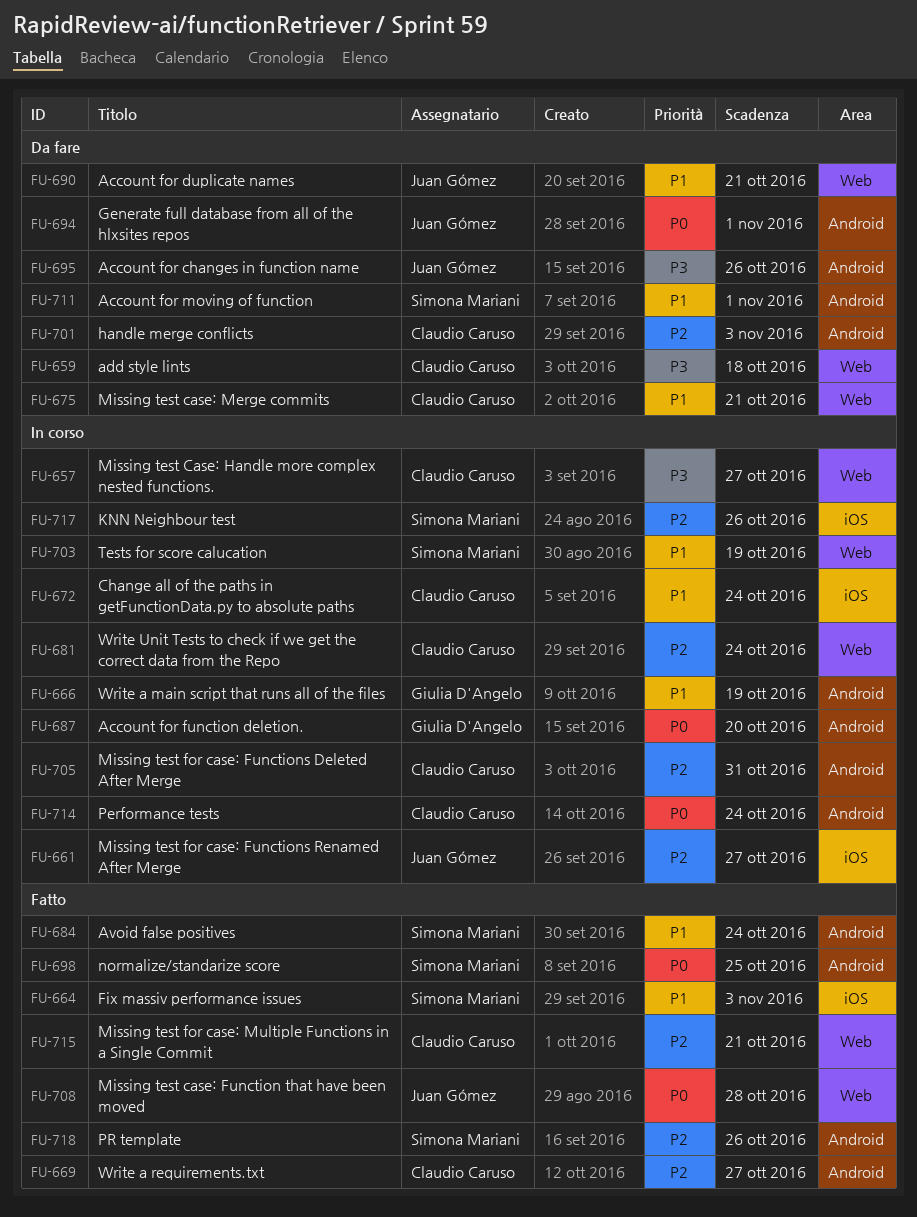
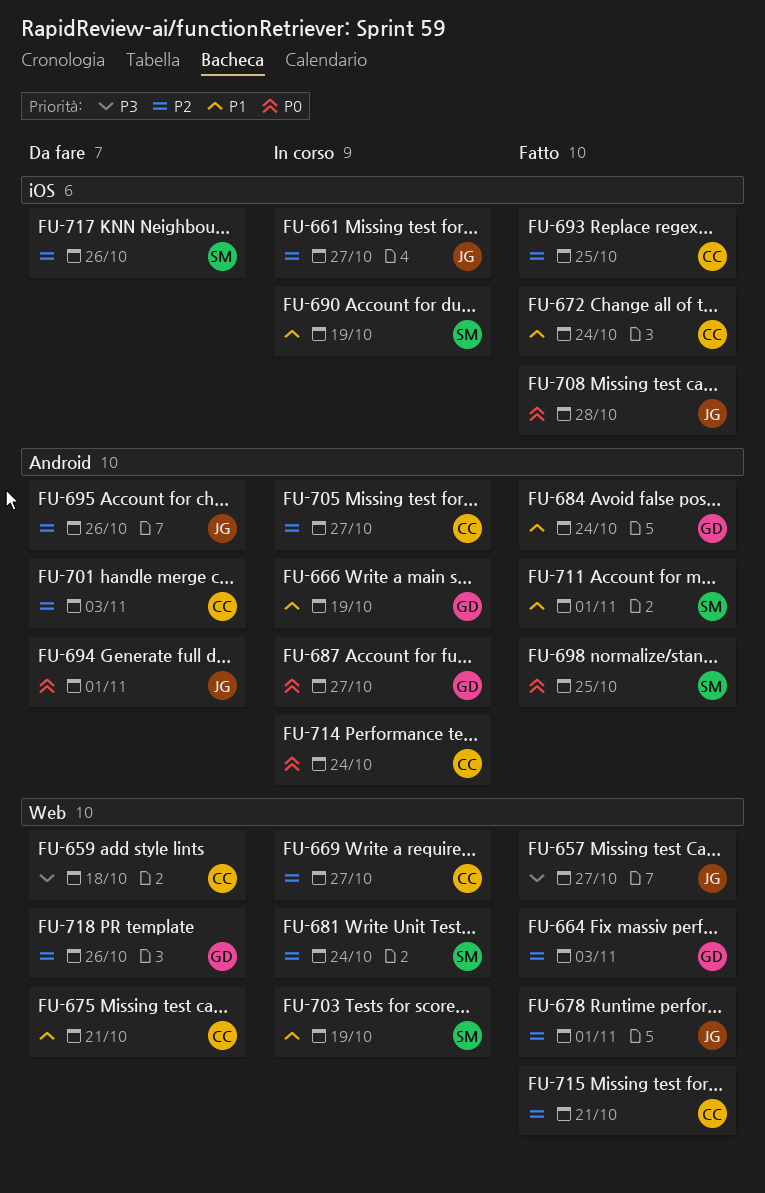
FU-657, status: In corso -> Fatto
FU-657, owner: Claudio Caruso -> Juan Gómez
FU-664, owner: Simona Mariani -> Giulia D'Angelo
FU-664, priority: P1 -> P2
FU-664, label: iOS -> Web
FU-669, status: Fatto -> In corso
FU-669, label: Android -> Web
FU-672, status: In corso -> Fatto
FU-678: none -> present
FU-681, owner: Claudio Caruso -> Simona Mariani
FU-684, owner: Simona Mariani -> Giulia D'Angelo
FU-687, due: Oct 20 -> Oct 27
FU-690, status: Da fare -> In corso
FU-690, owner: Juan Gómez -> Simona Mariani
FU-690, label: Web -> iOS
FU-690, due: Oct 21 -> Oct 19
FU-693: none -> present
FU-695, priority: P3 -> P2
FU-705, due: Oct 31 -> Oct 27
FU-708, label: Web -> iOS
FU-711, status: Da fare -> Fatto
FU-717, status: In corso -> Da fare
FU-718, status: Fatto -> Da fare
FU-718, owner: Simona Mariani -> Giulia D'Angelo
FU-718, label: Android -> Web

